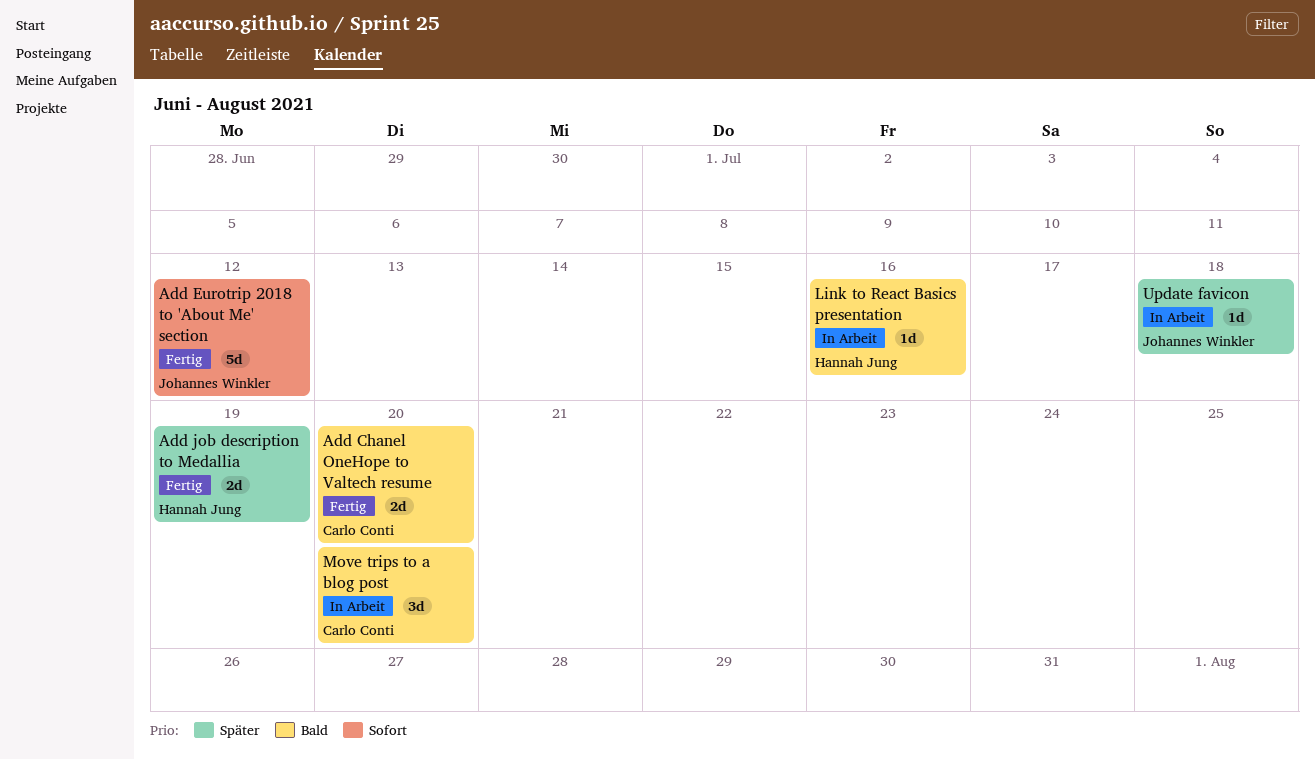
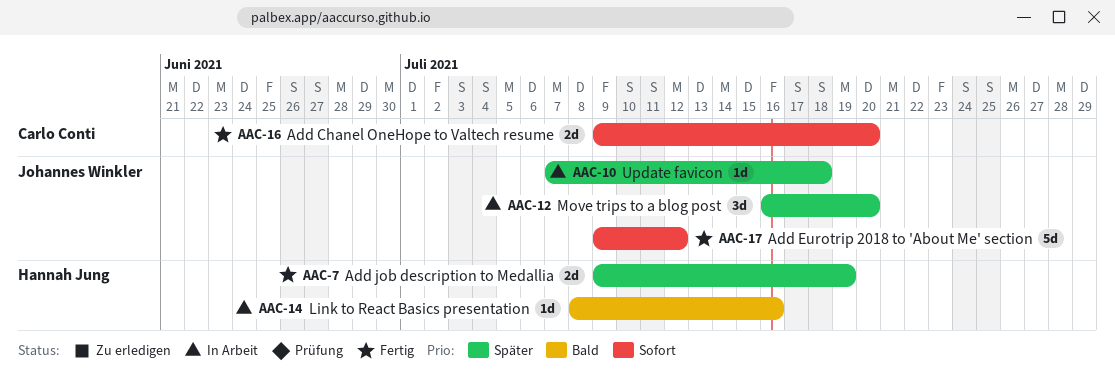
Add Chanel OneHope to Valtech resume, priority: Bald -> Sofort
Move trips to a blog post, owner: Carlo Conti -> Johannes Winkler
Move trips to a blog post, priority: Bald -> Später

